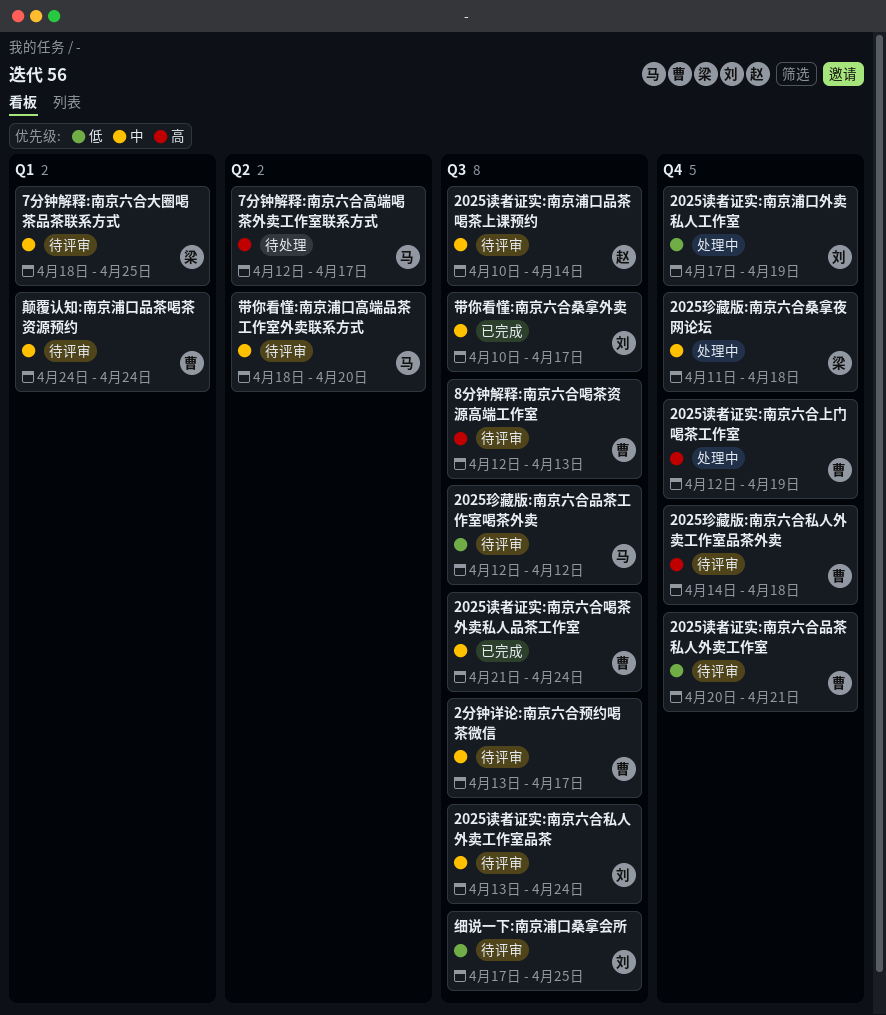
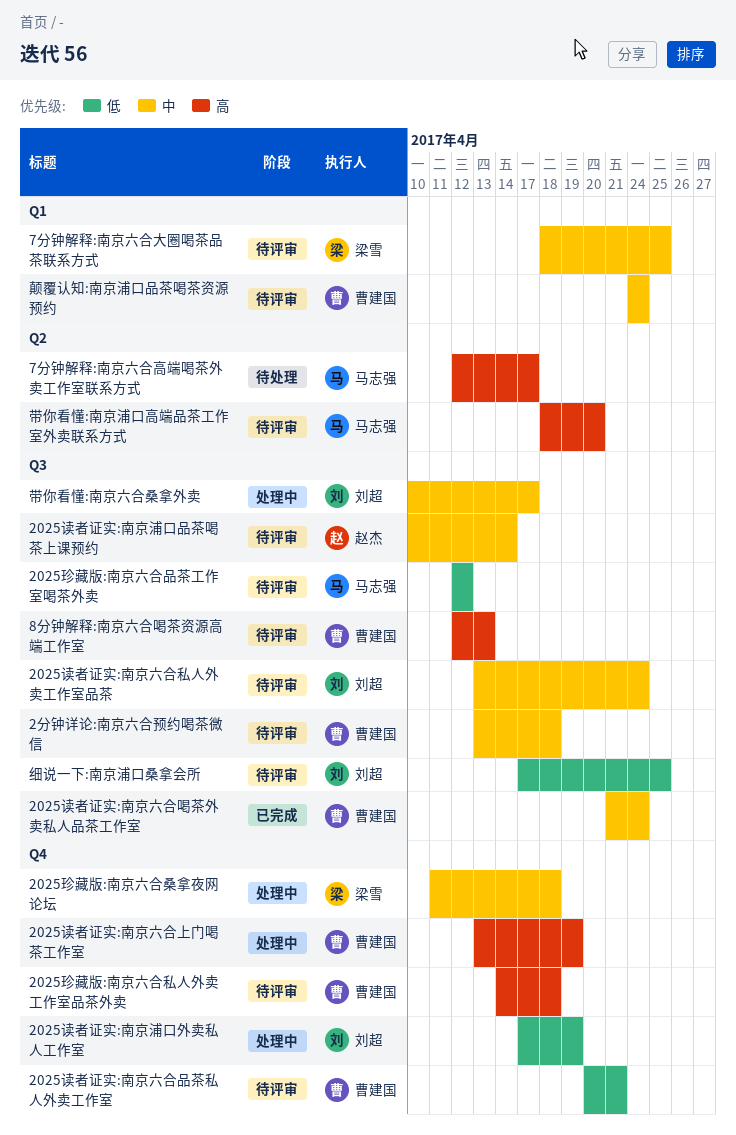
2025读者证实:南京六合上门喝茶工作室, start: Apr 12 -> Apr 13
2分钟详论:南京六合预约喝茶微信, due: Apr 17 -> Apr 18
带你看懂:南京六合桑拿外卖, status: 已完成 -> 处理中
带你看懂:南京浦口高端品茶工作室外卖联系方式, priority: 中 -> 高

